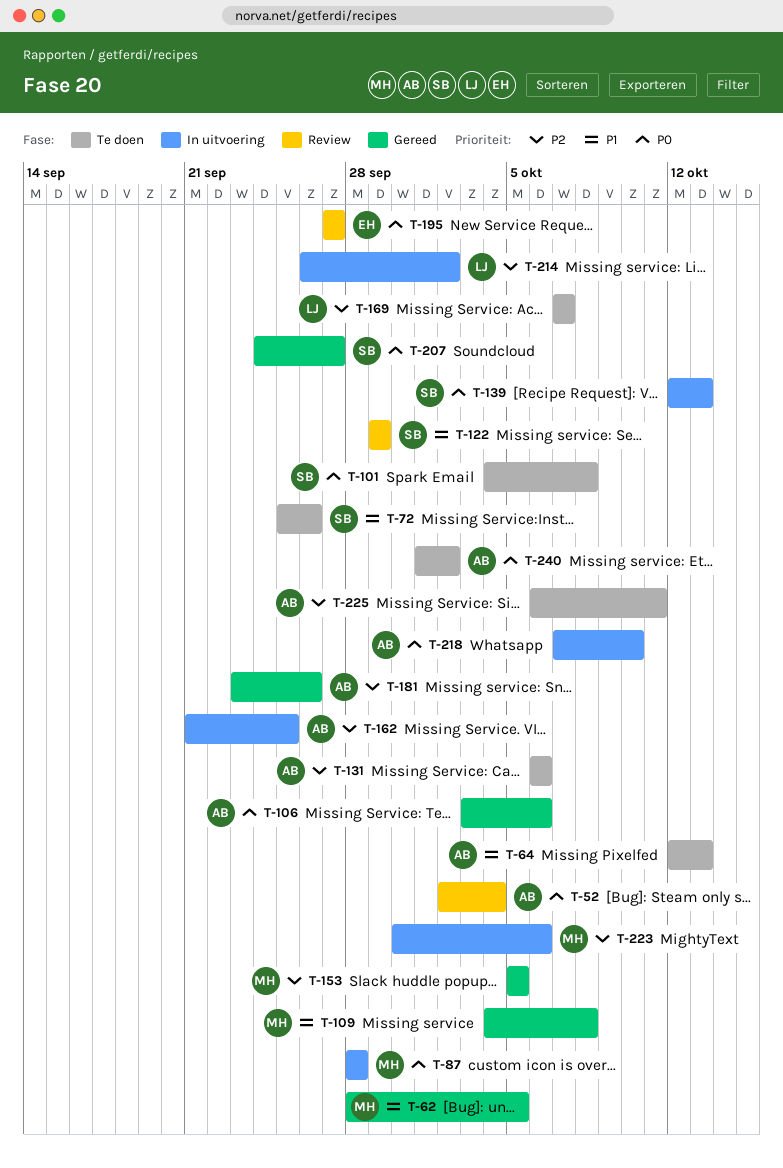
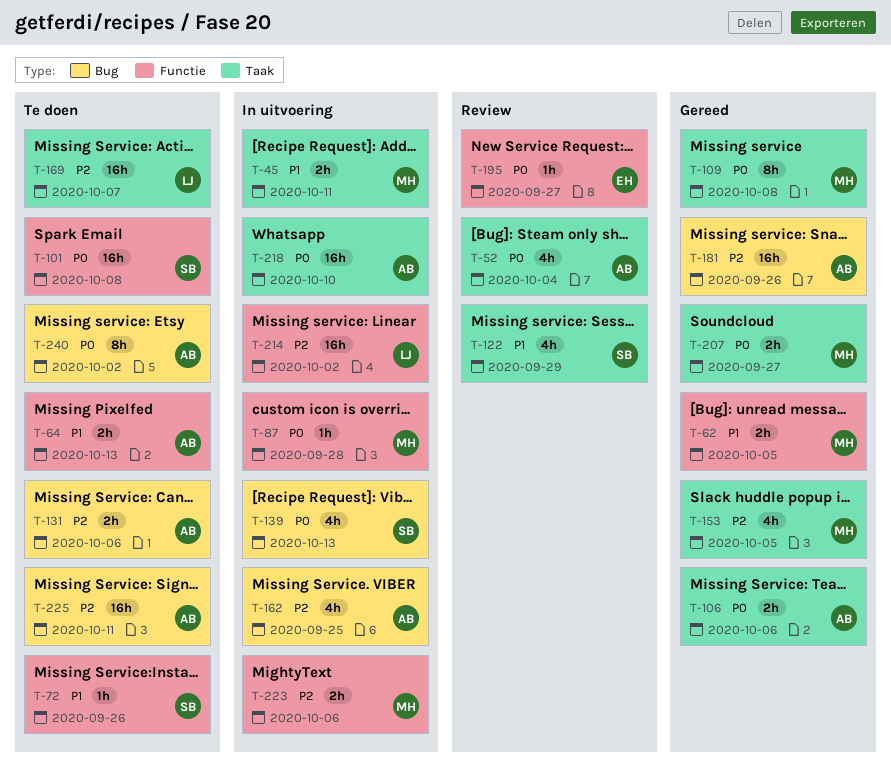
T-45: none -> present
T-109, priority: P1 -> P0
T-207, owner: SB -> MH

